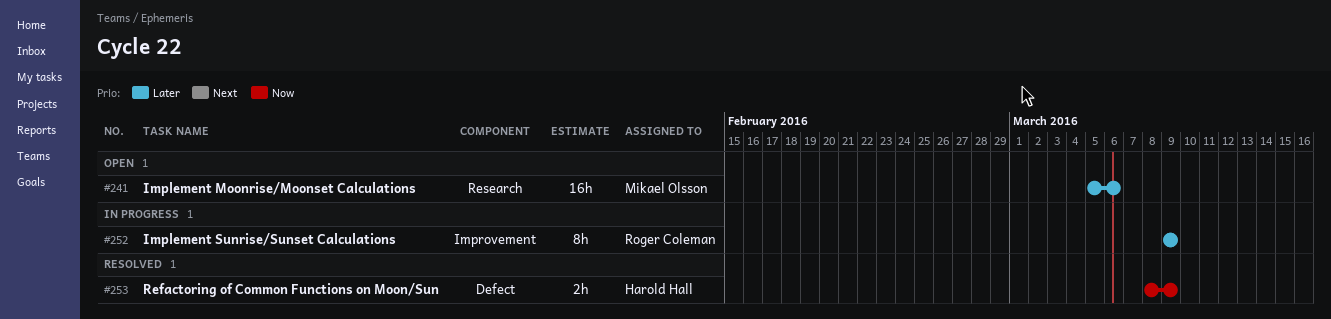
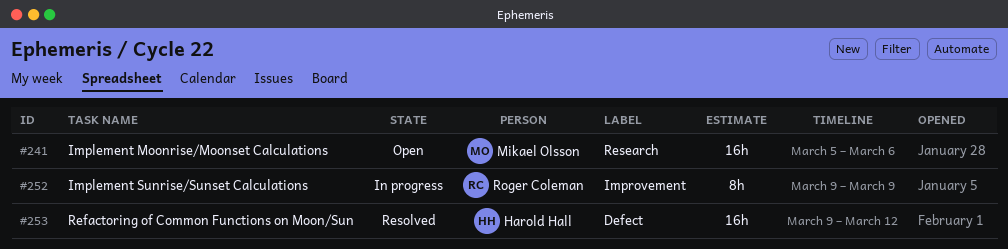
#253, estimate: 2h -> 16h
#253, start: Mar 8 -> Mar 9
#253, due: Mar 9 -> Mar 12

